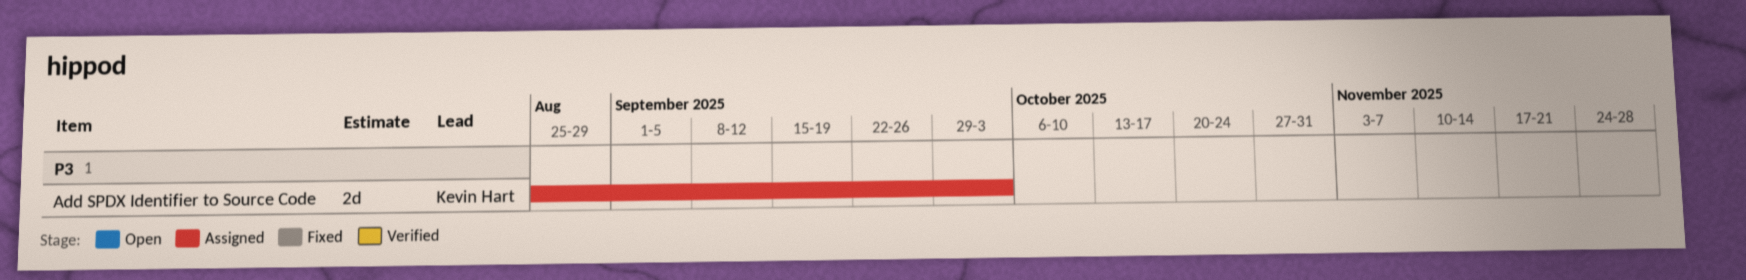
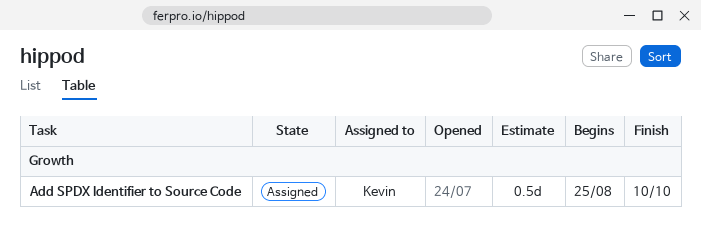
Add SPDX Identifier to Source Code, estimate: 2d -> 0.5d
Add SPDX Identifier to Source Code, due: Oct 3 -> Oct 10

